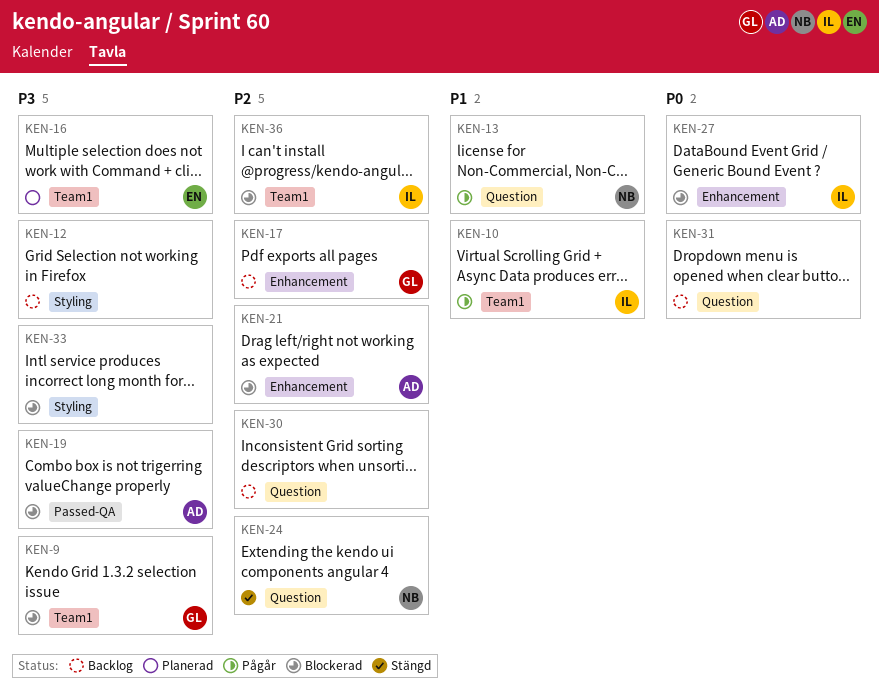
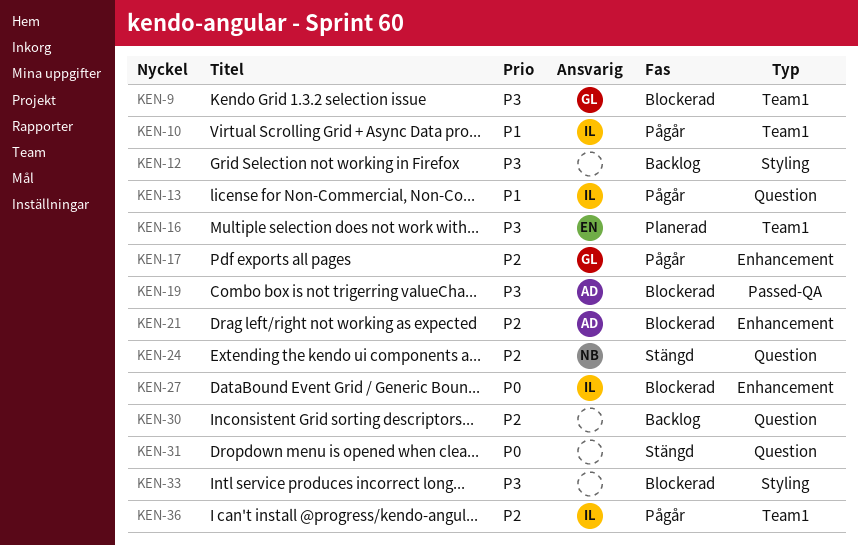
KEN-13, owner: NB -> IL
KEN-17, status: Backlog -> Pågår
KEN-31, status: Backlog -> Stängd
KEN-36, status: Blockerad -> Pågår

